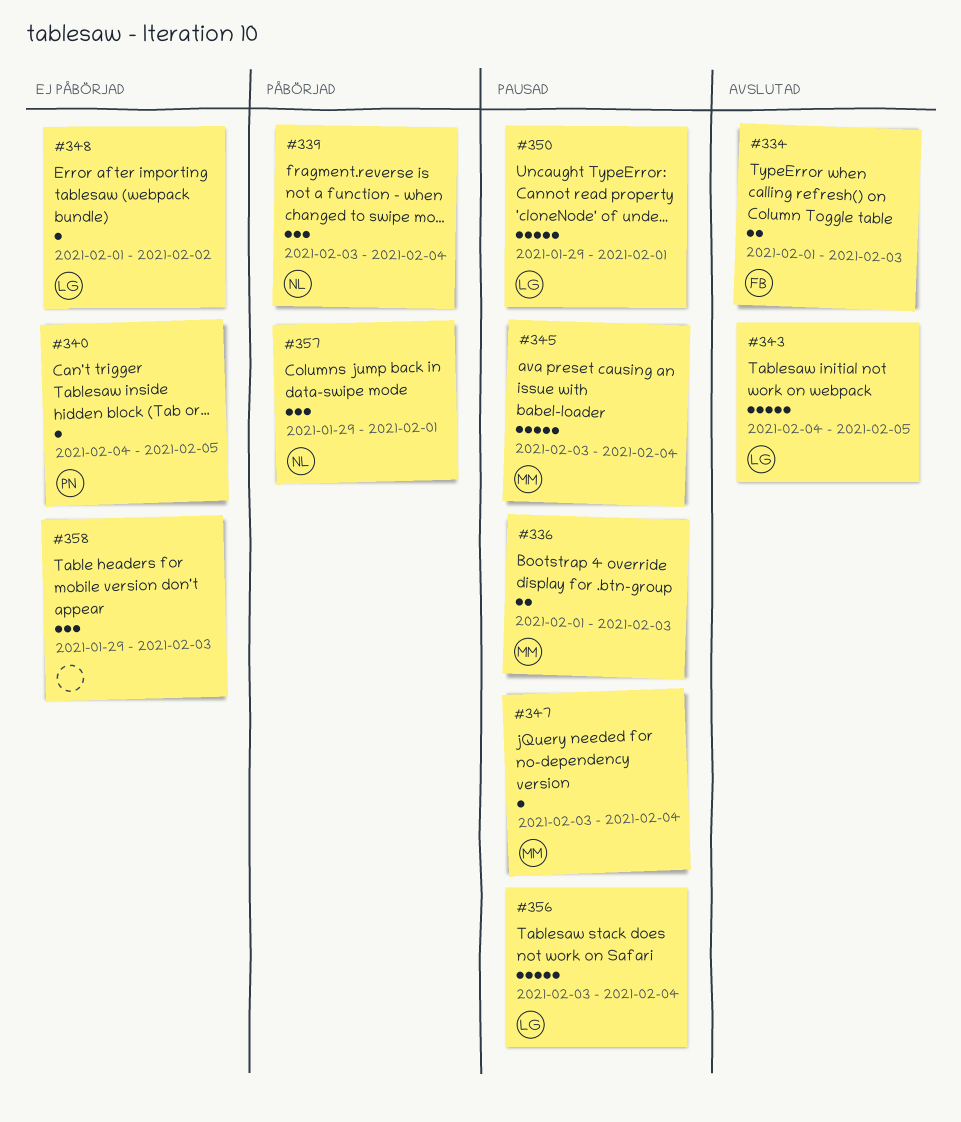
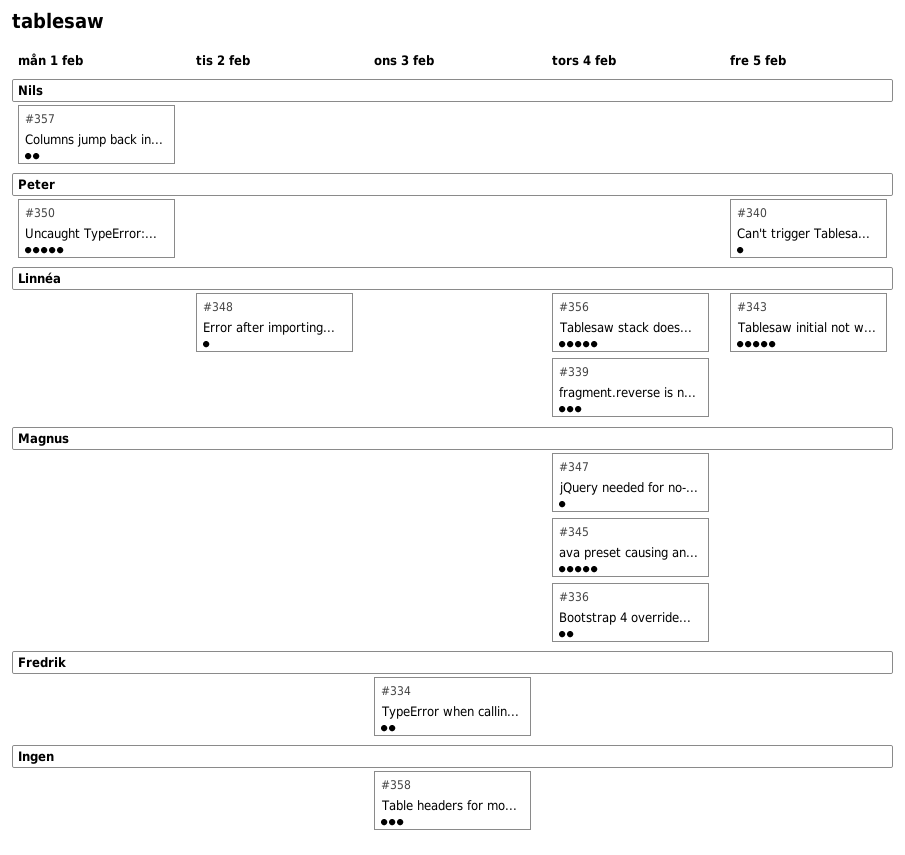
#336, due: Feb 3 -> Feb 4
#339, owner: Nils -> Linnéa
#350, owner: Linnéa -> Peter
#357, estimate: 3 -> 2

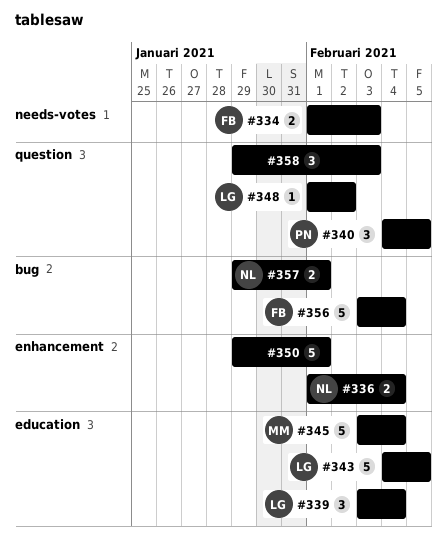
#336, owner: Magnus -> Nils
#340, estimate: 1 -> 3
#347: present -> none
#350, owner: Peter -> none
#356, owner: Linnéa -> Fredrik

